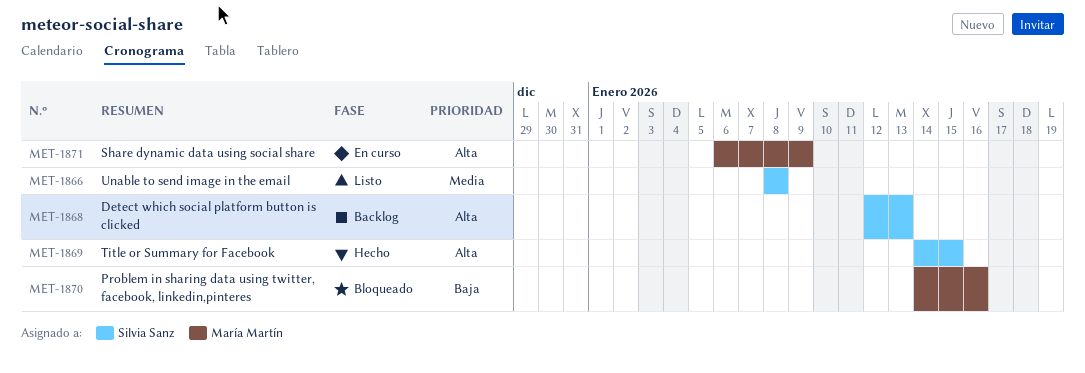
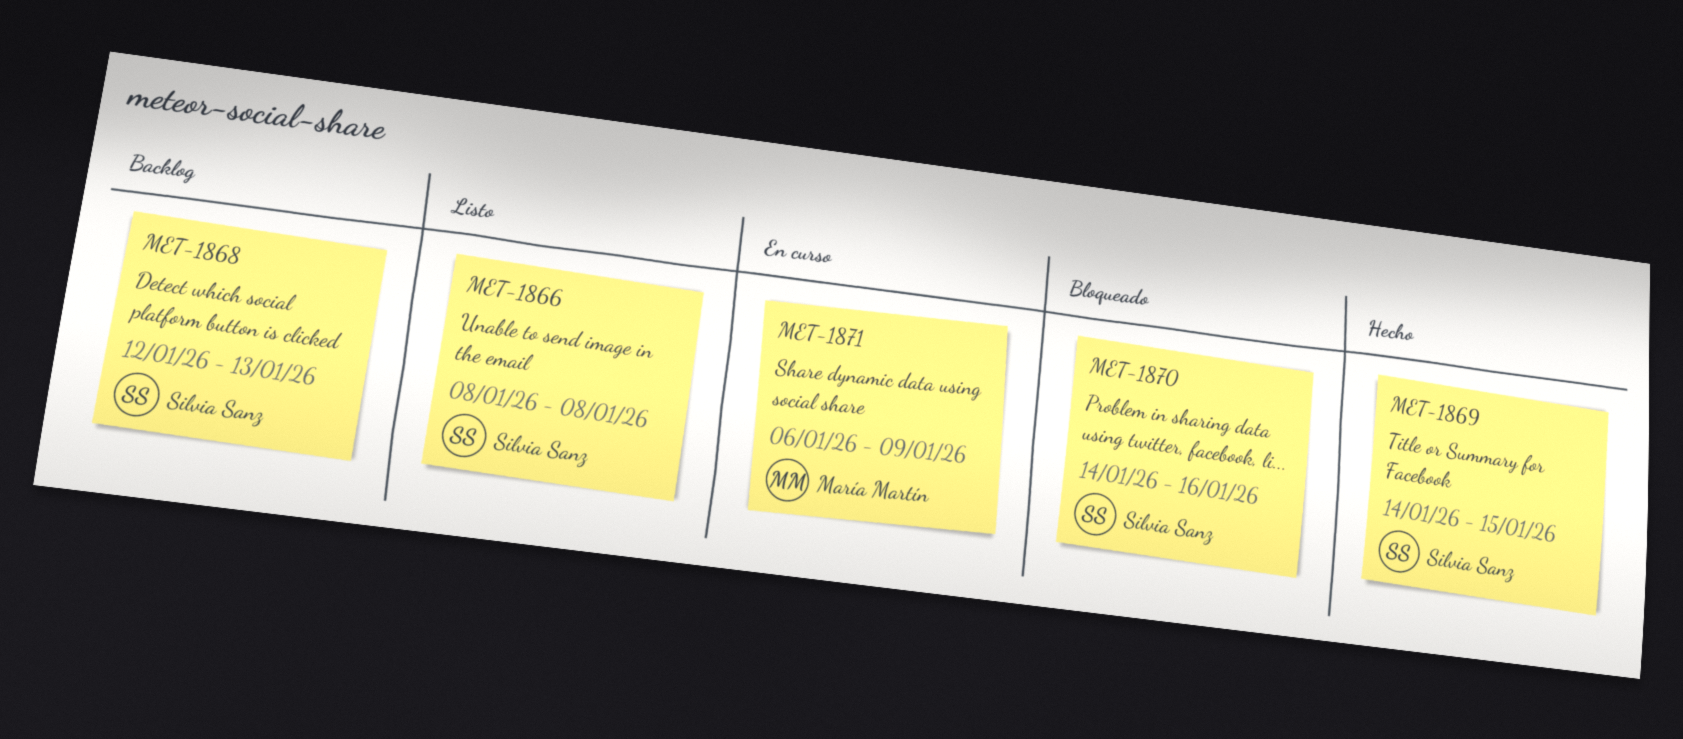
MET-1870, owner: María Martín -> Silvia Sanz

